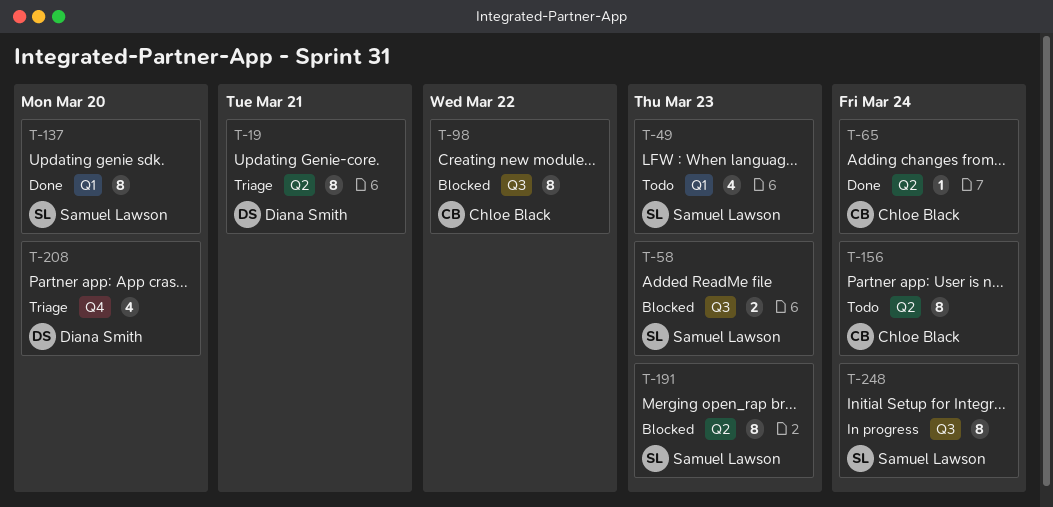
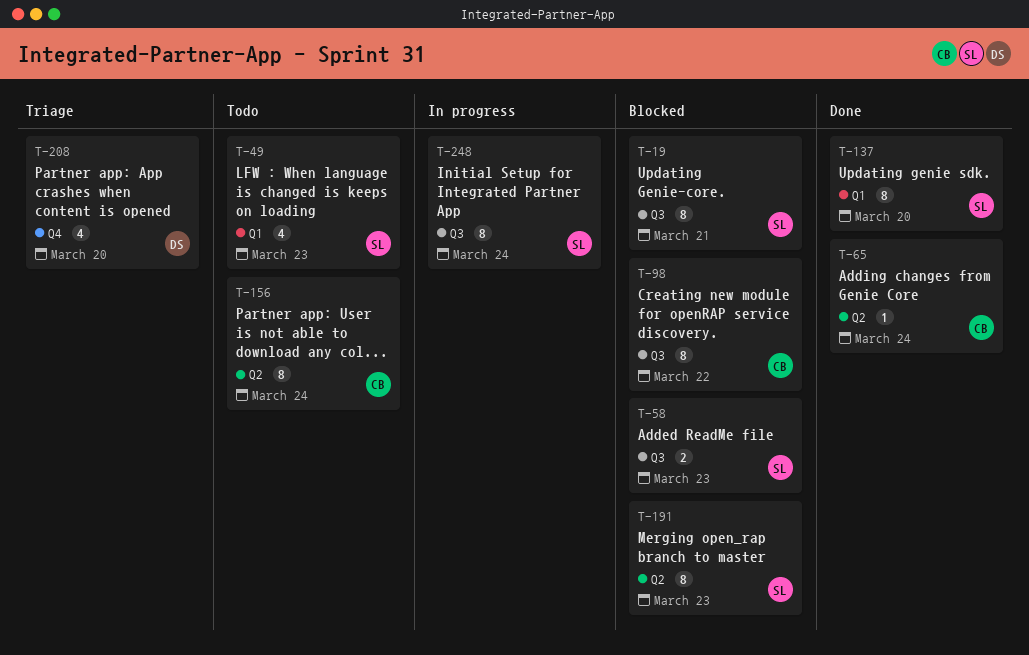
T-19, status: Triage -> Blocked
T-19, owner: Diana Smith -> Samuel Lawson
T-19, label: Q2 -> Q3

